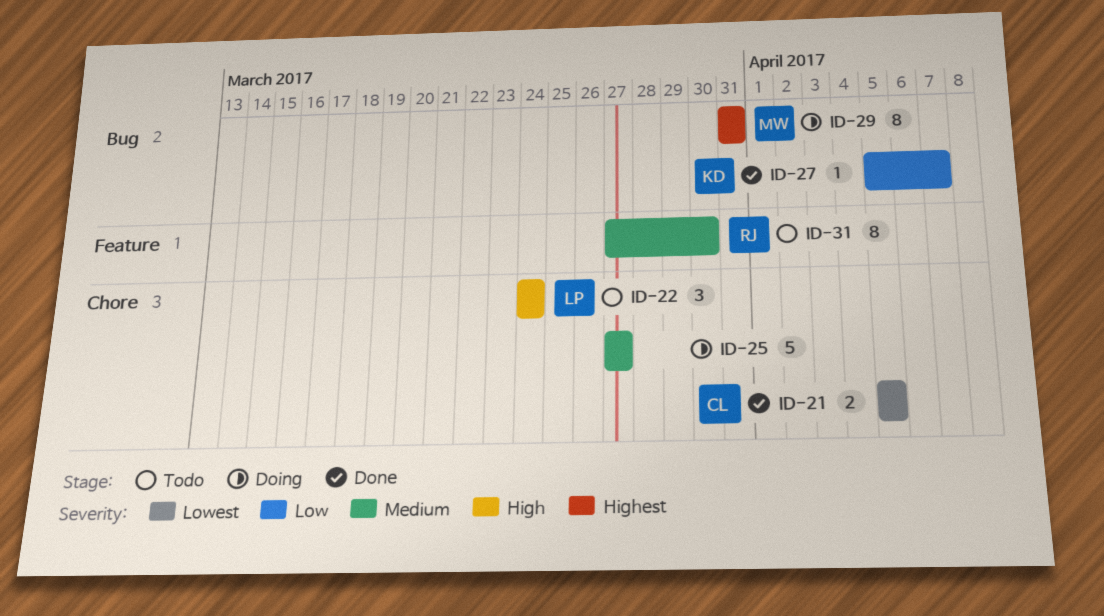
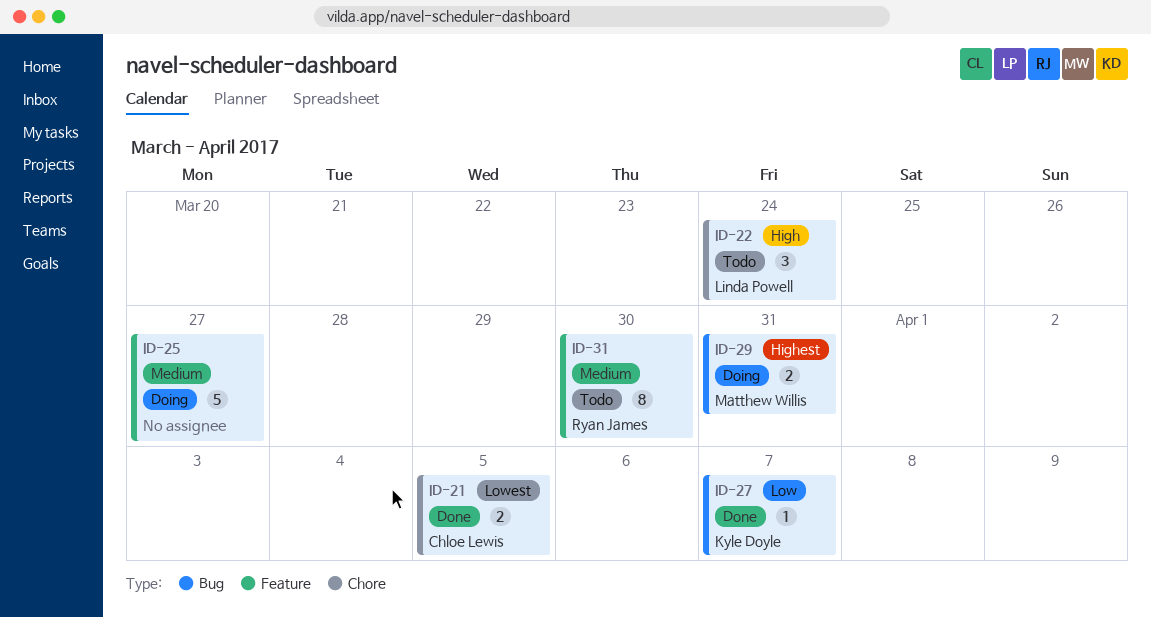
ID-25, label: Chore -> Feature
ID-29, estimate: 8 -> 2

